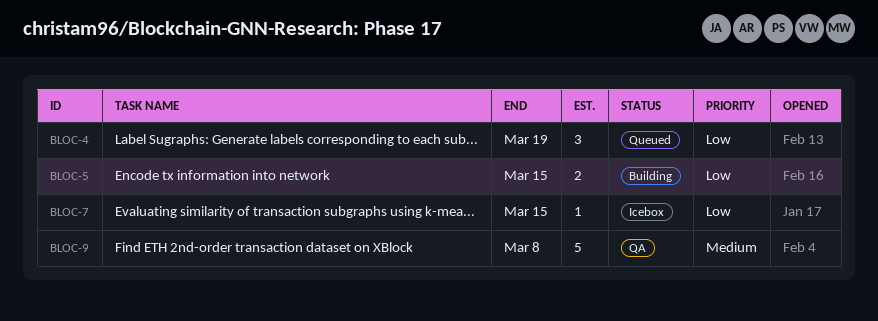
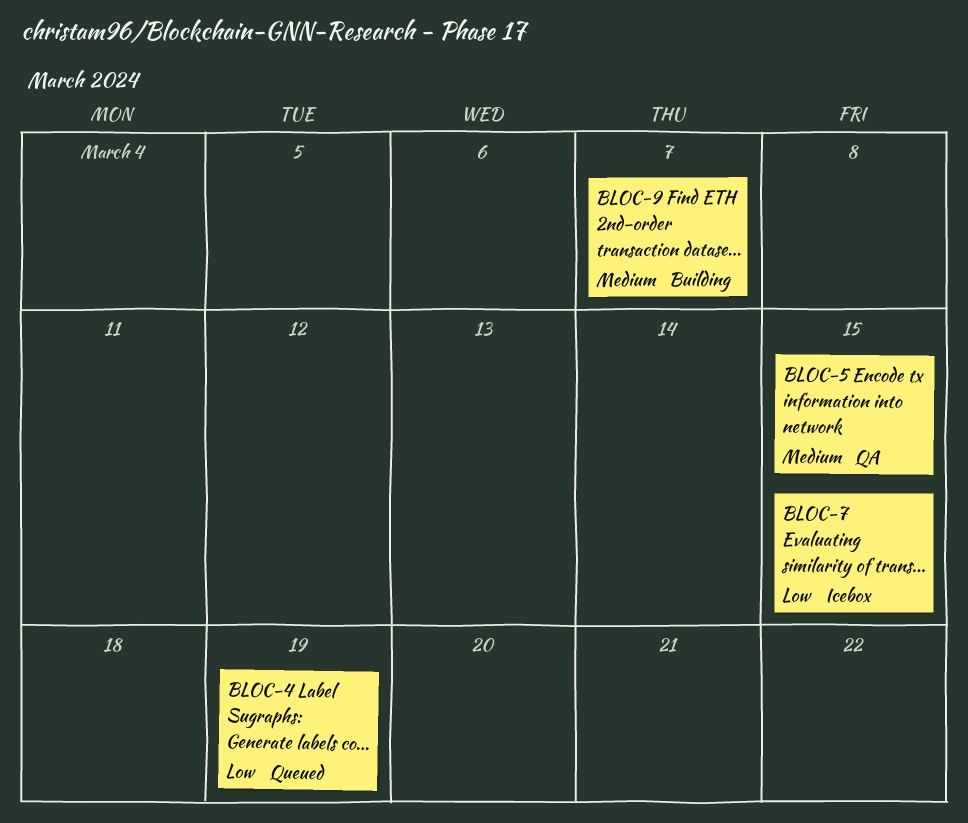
BLOC-5, status: Building -> QA
BLOC-5, priority: Low -> Medium
BLOC-9, status: QA -> Building
BLOC-9, due: Mar 8 -> Mar 7

